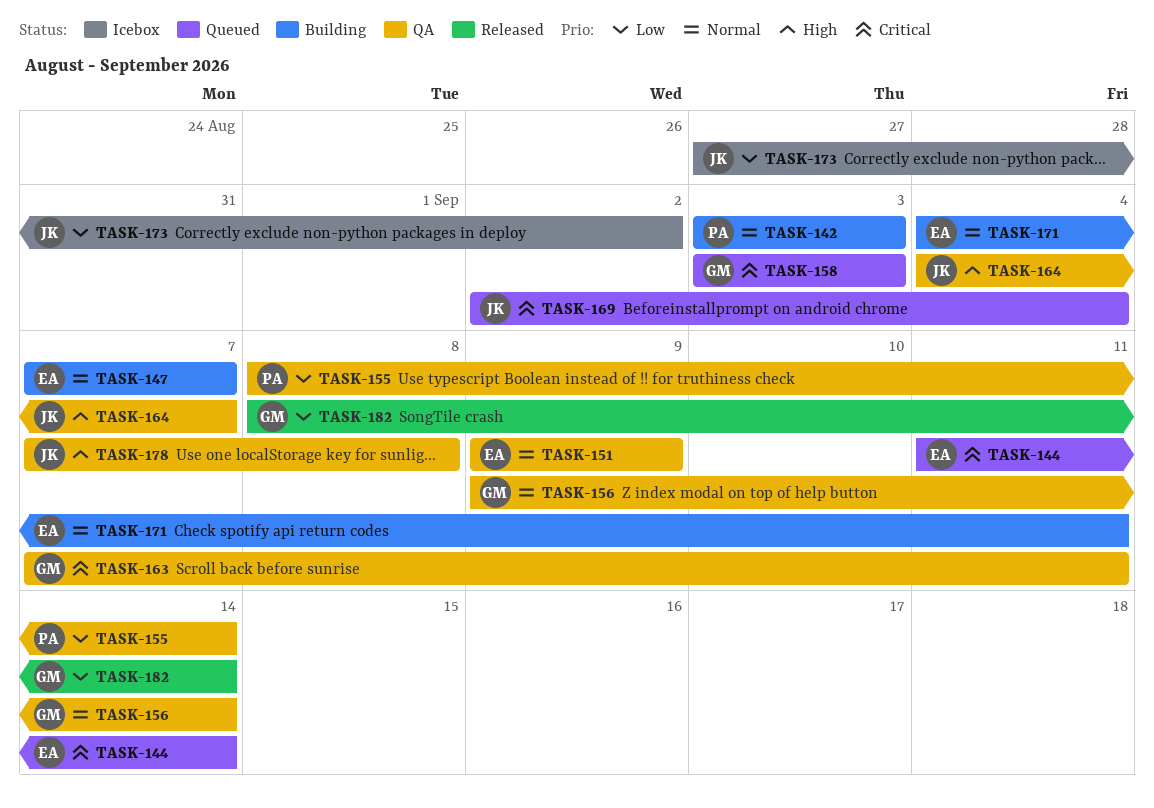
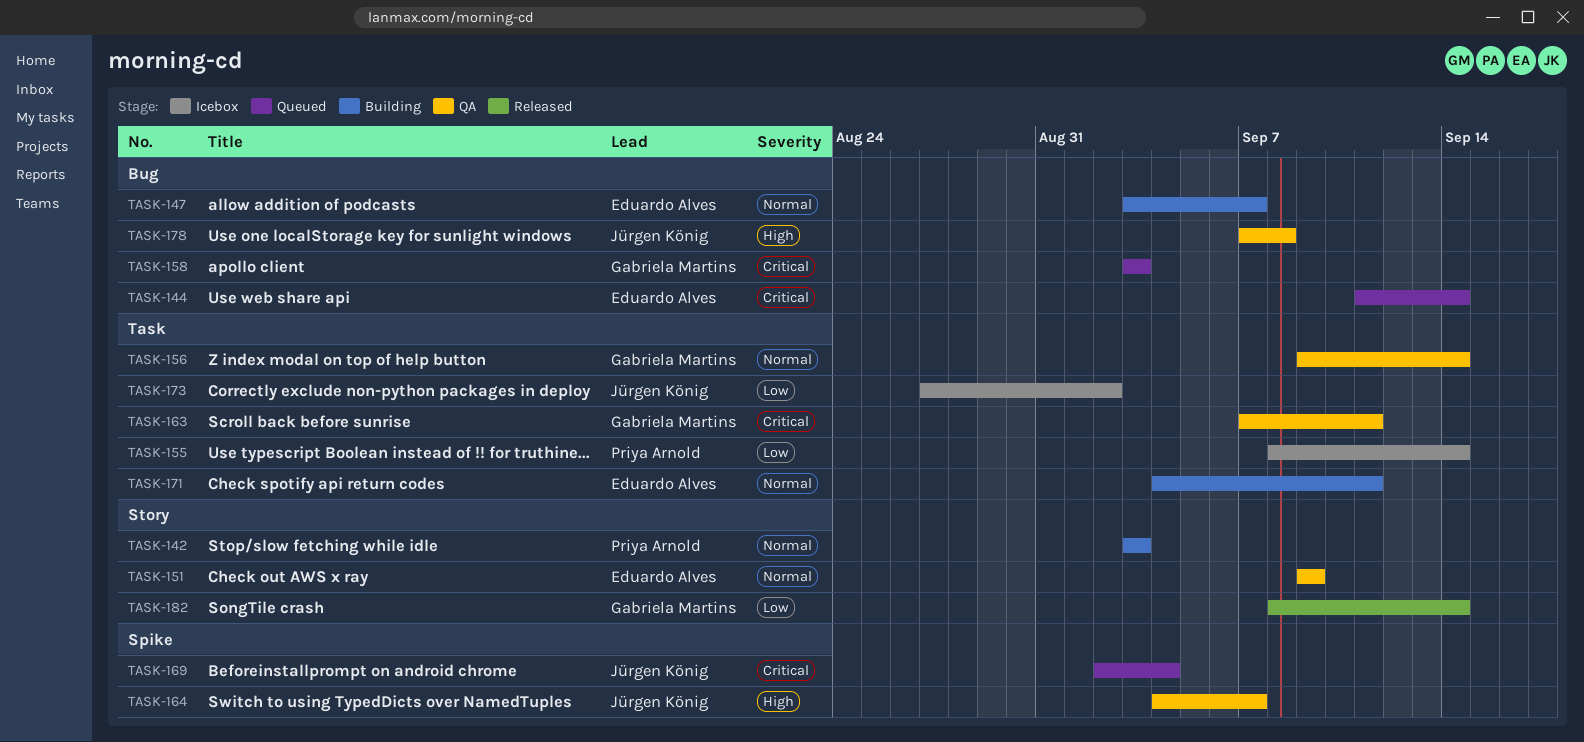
TASK-147, start: Sep 7 -> Sep 3
TASK-155, status: QA -> Icebox

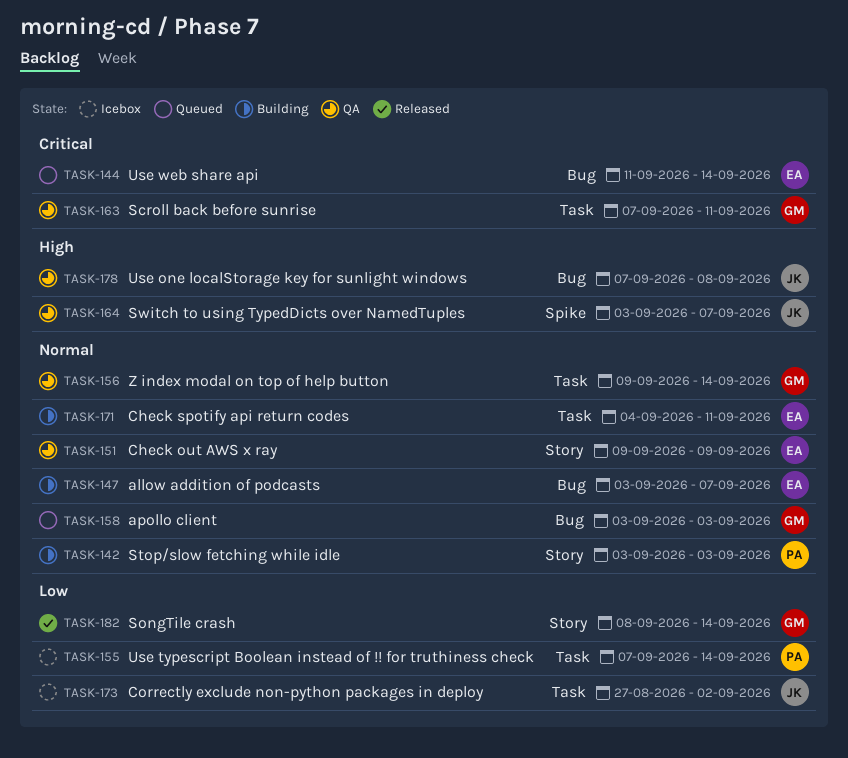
TASK-155, start: Sep 8 -> Sep 7
TASK-158, priority: Critical -> Normal
TASK-164, start: Sep 4 -> Sep 3
TASK-169: present -> none

